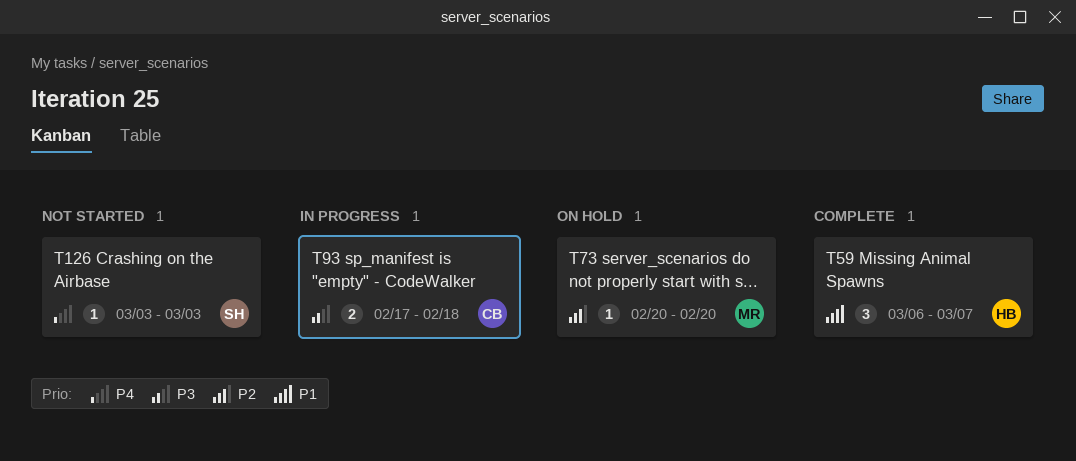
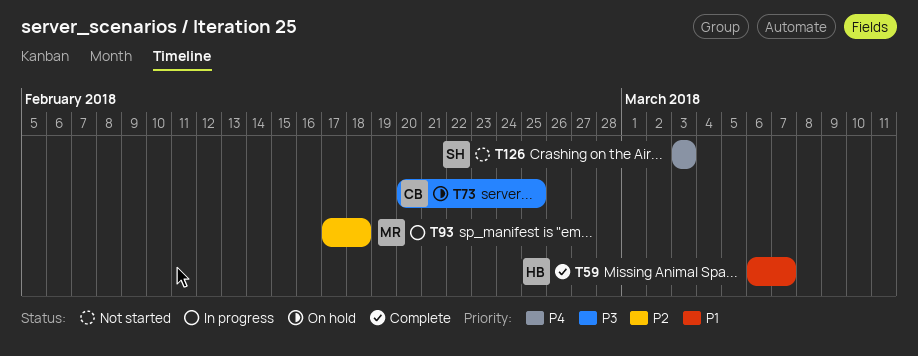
T73, owner: MR -> CB
T73, priority: P2 -> P3
T73, due: Feb 20 -> Feb 25
T93, owner: CB -> MR
T93, priority: P3 -> P2

